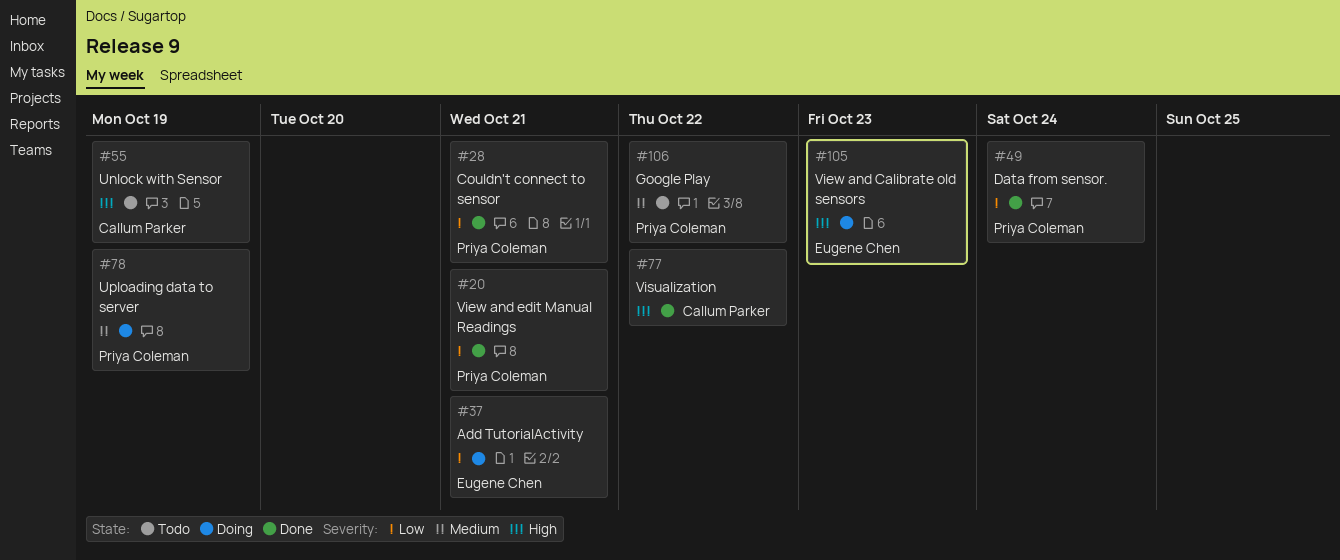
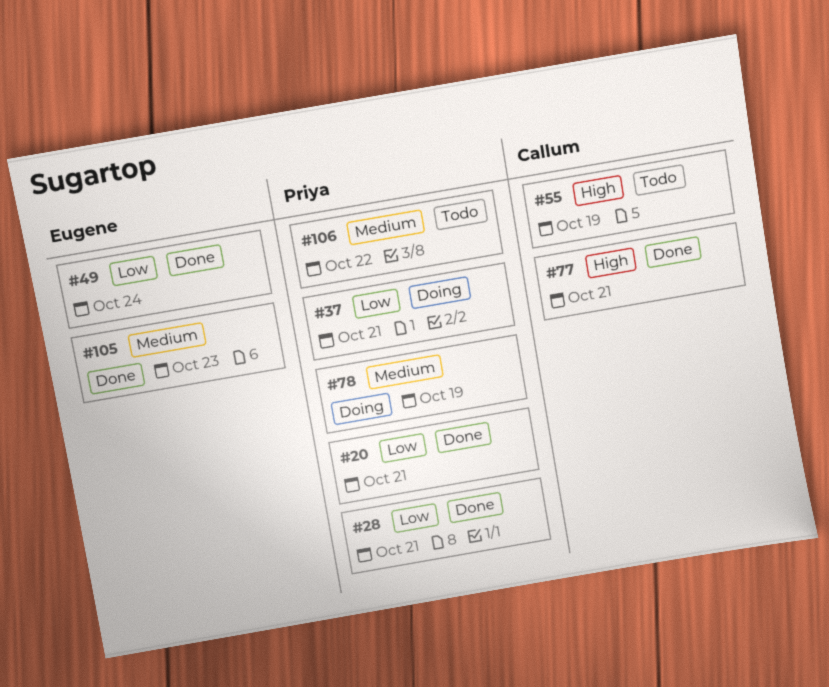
#37, owner: Eugene Chen -> Priya Coleman
#49, owner: Priya Coleman -> Eugene Chen
#77, due: Oct 22 -> Oct 21
#105, status: Doing -> Done
#105, priority: High -> Medium

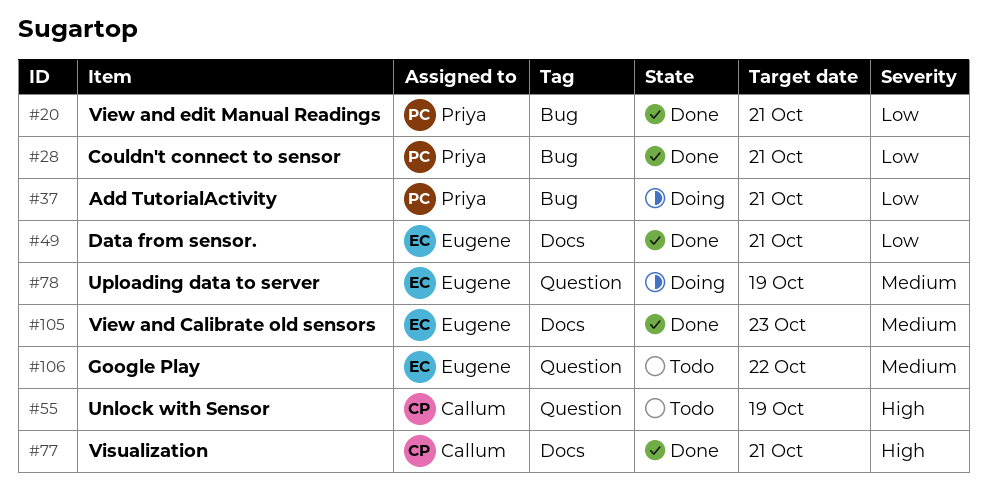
#49, due: Oct 24 -> Oct 21
#78, owner: Priya -> Eugene
#106, owner: Priya -> Eugene

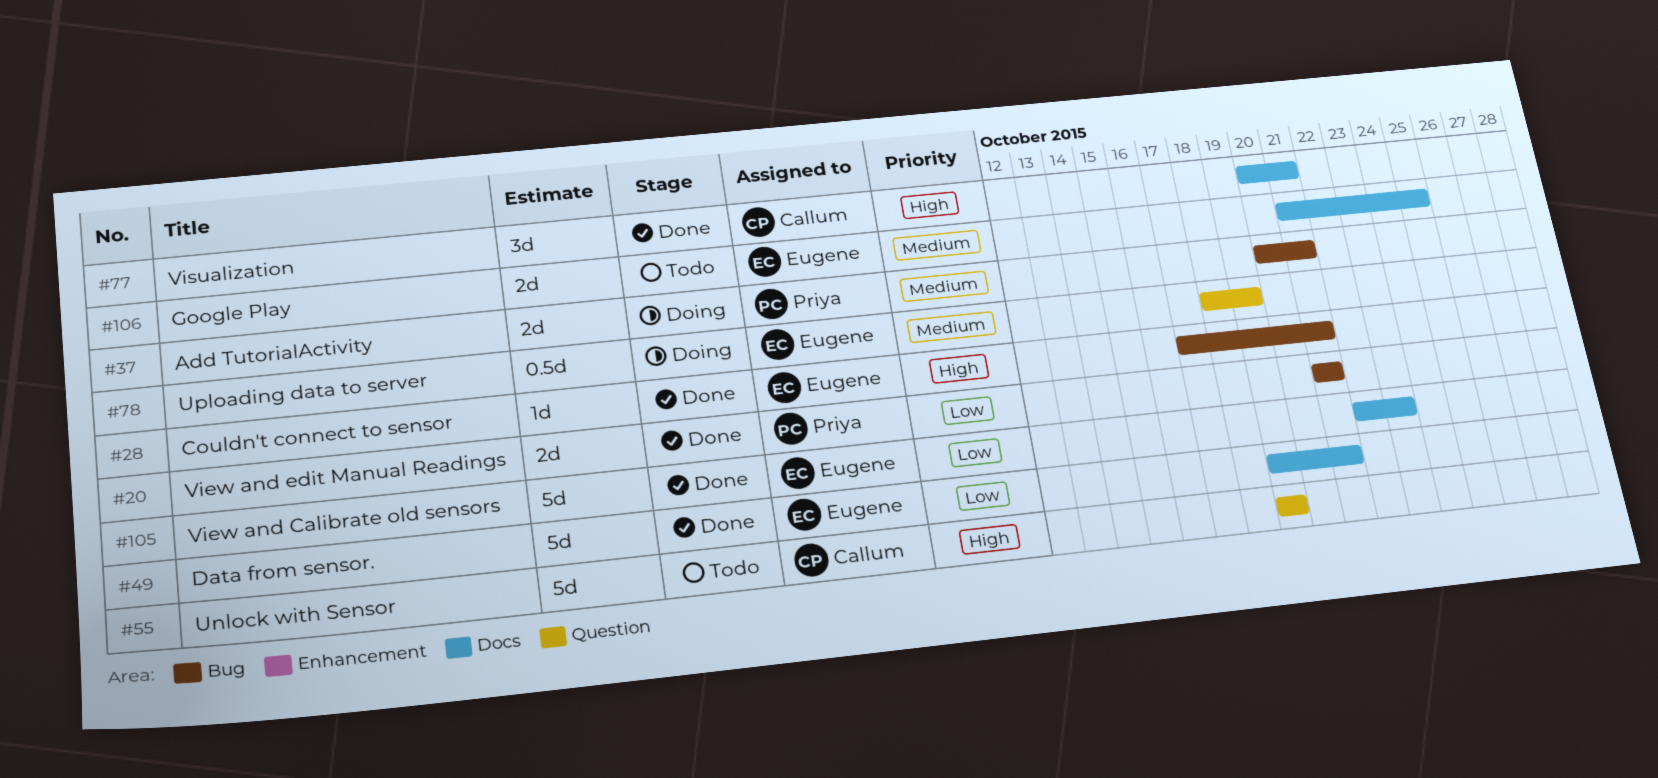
#28, owner: Priya -> Eugene
#28, priority: Low -> High
#37, priority: Low -> Medium
#105, priority: Medium -> Low
#106, label: Question -> Docs
#106, due: Oct 22 -> Oct 25

